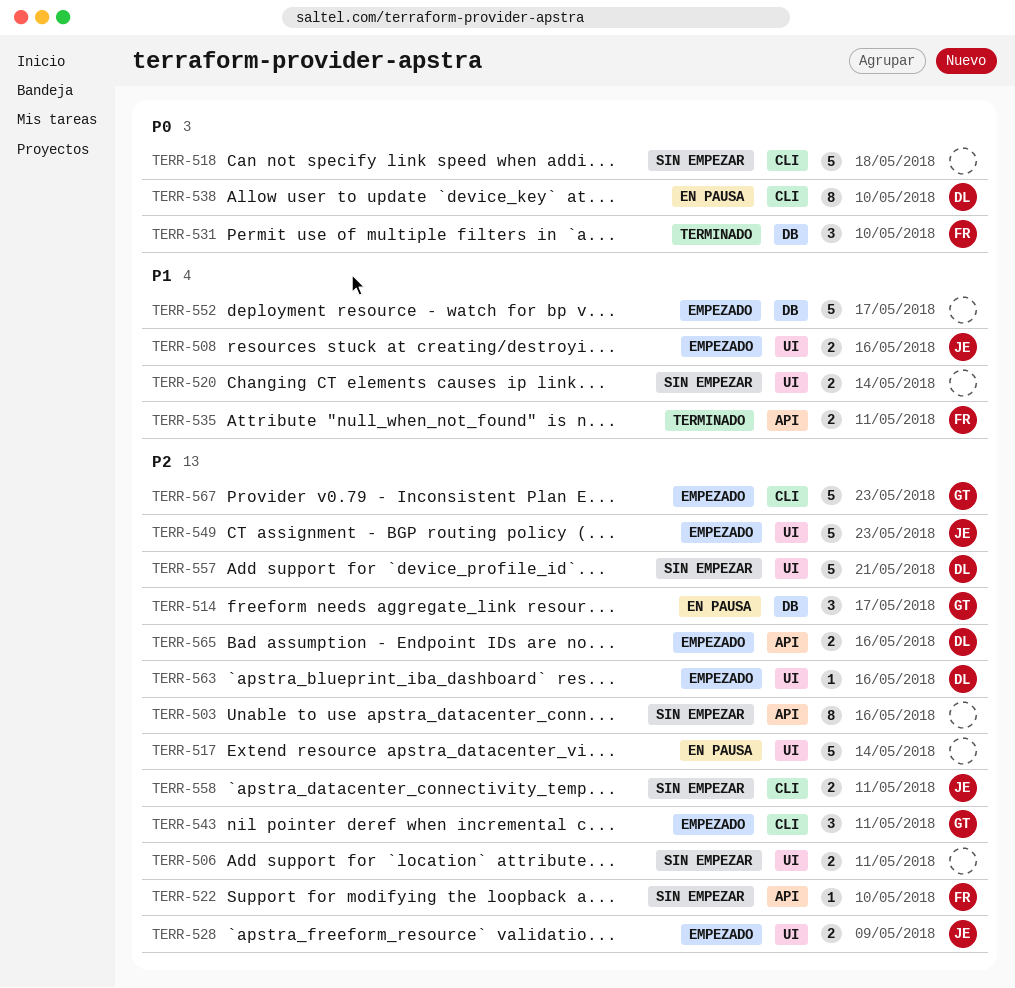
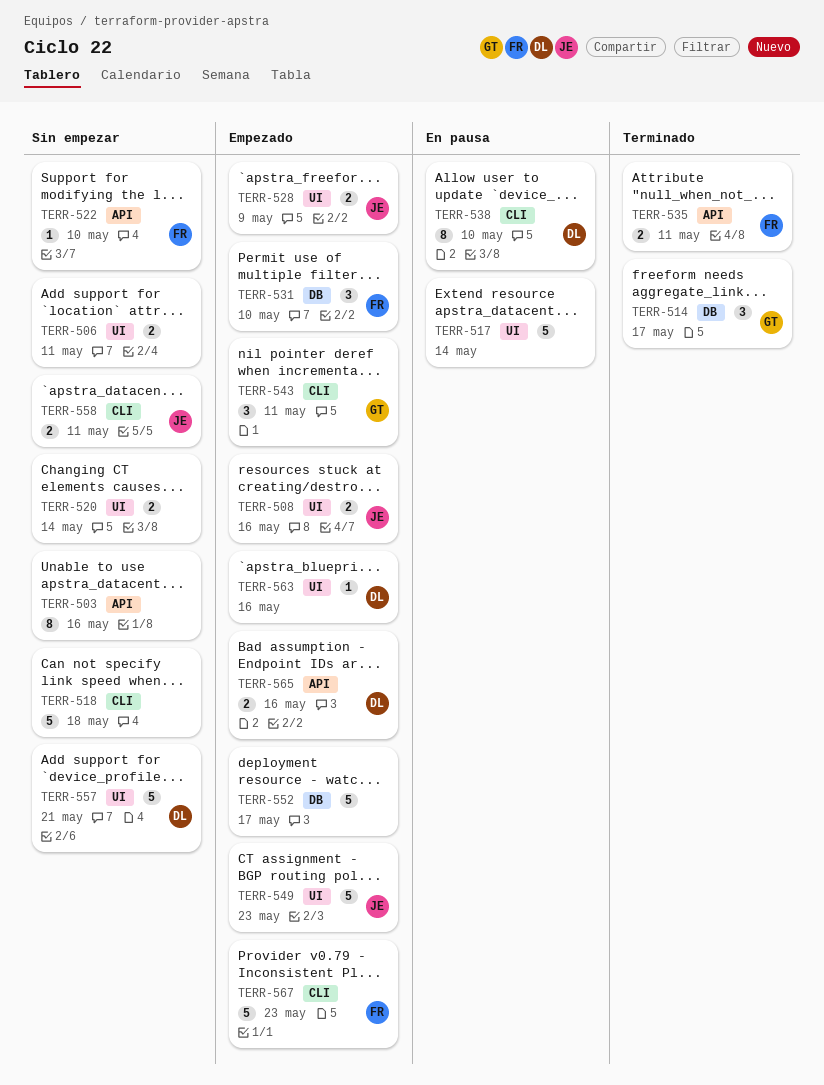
TERR-514, status: En pausa -> Terminado
TERR-531, status: Terminado -> Empezado
TERR-567, owner: GT -> FR

